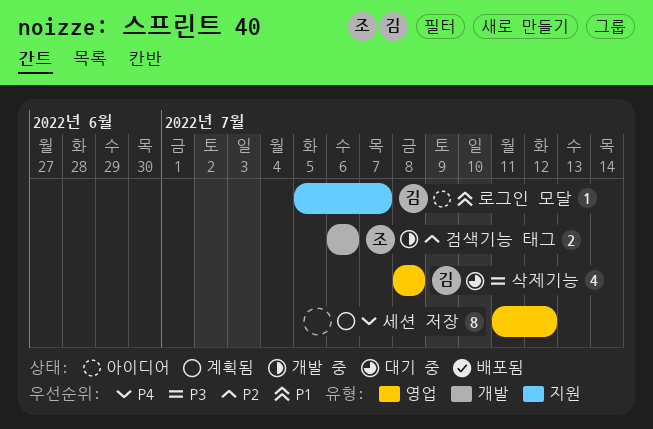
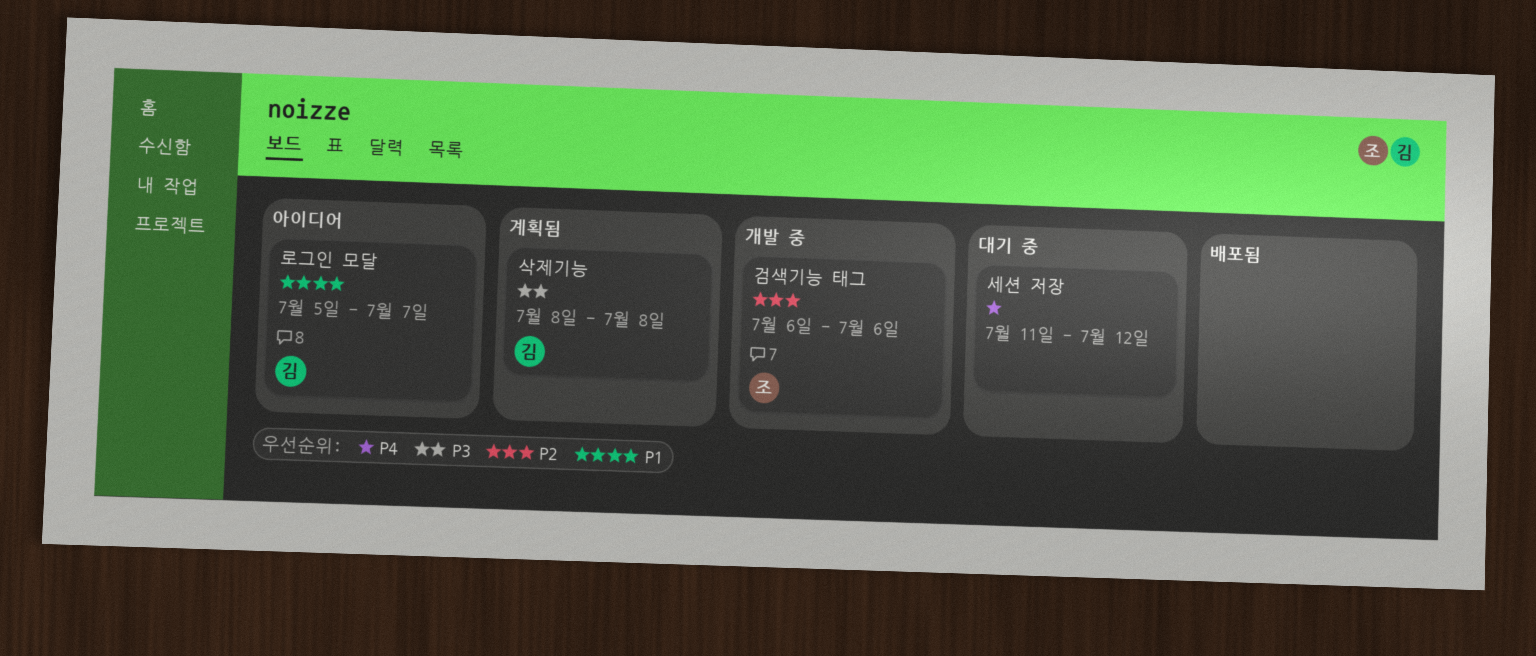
삭제기능, status: 대기 중 -> 계획됨
세션 저장, status: 계획됨 -> 대기 중

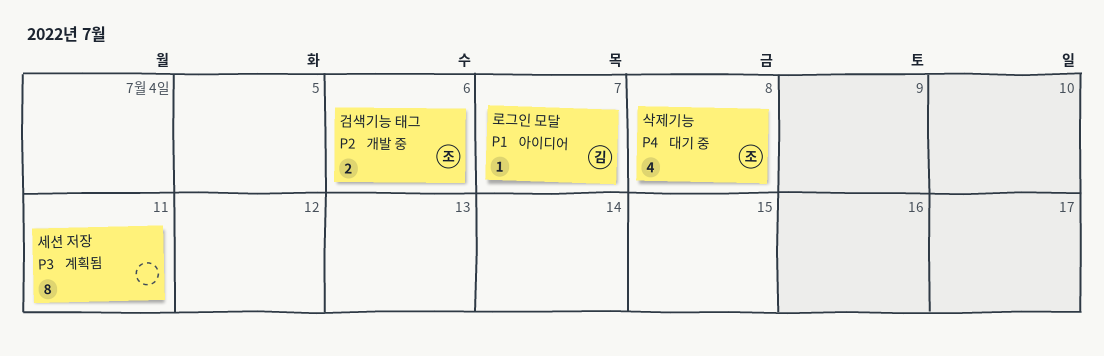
삭제기능, status: 계획됨 -> 대기 중
삭제기능, owner: 김 -> 조
삭제기능, priority: P3 -> P4
세션 저장, status: 대기 중 -> 계획됨
세션 저장, priority: P4 -> P3
세션 저장, due: Jul 12 -> Jul 11

